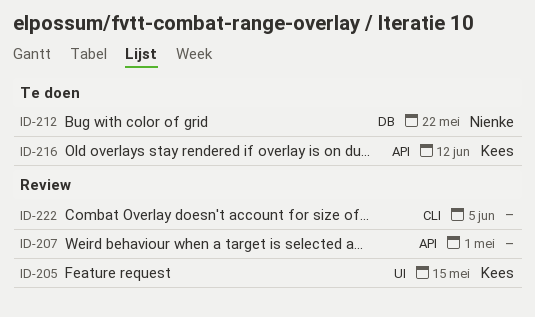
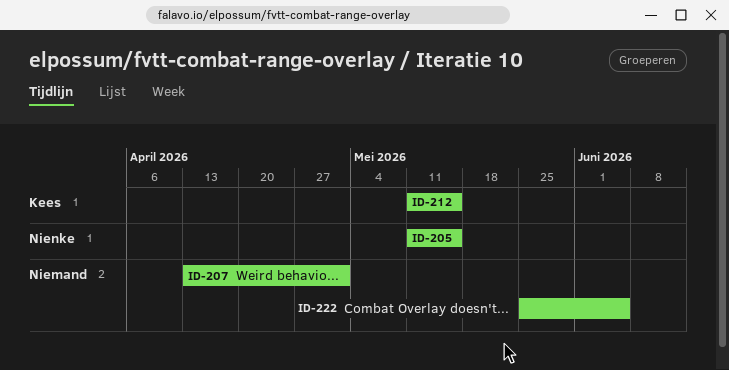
ID-205, owner: Kees -> Nienke
ID-212, owner: Nienke -> Kees
ID-212, due: May 22 -> May 15
ID-216: present -> none

